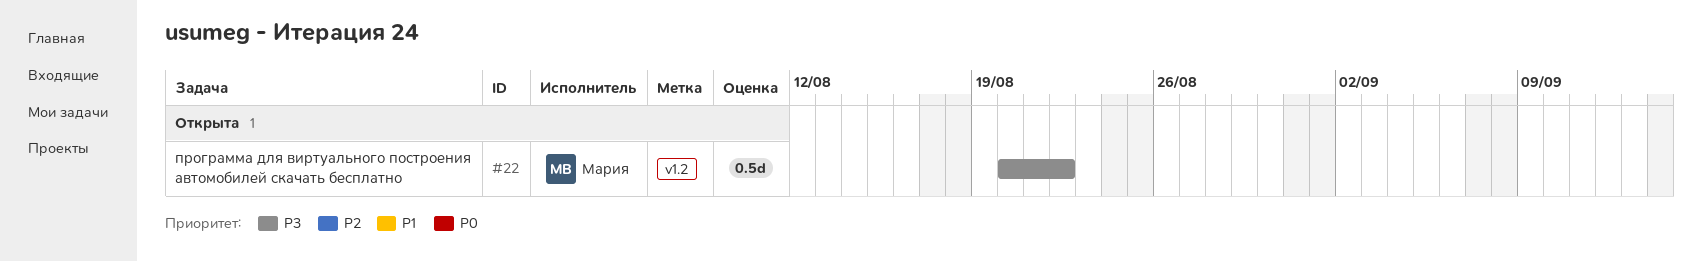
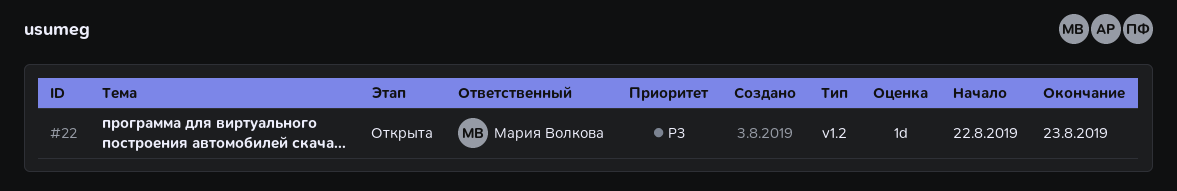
#22, estimate: 0.5d -> 1d
#22, start: Aug 20 -> Aug 22
#22, due: Aug 22 -> Aug 23

